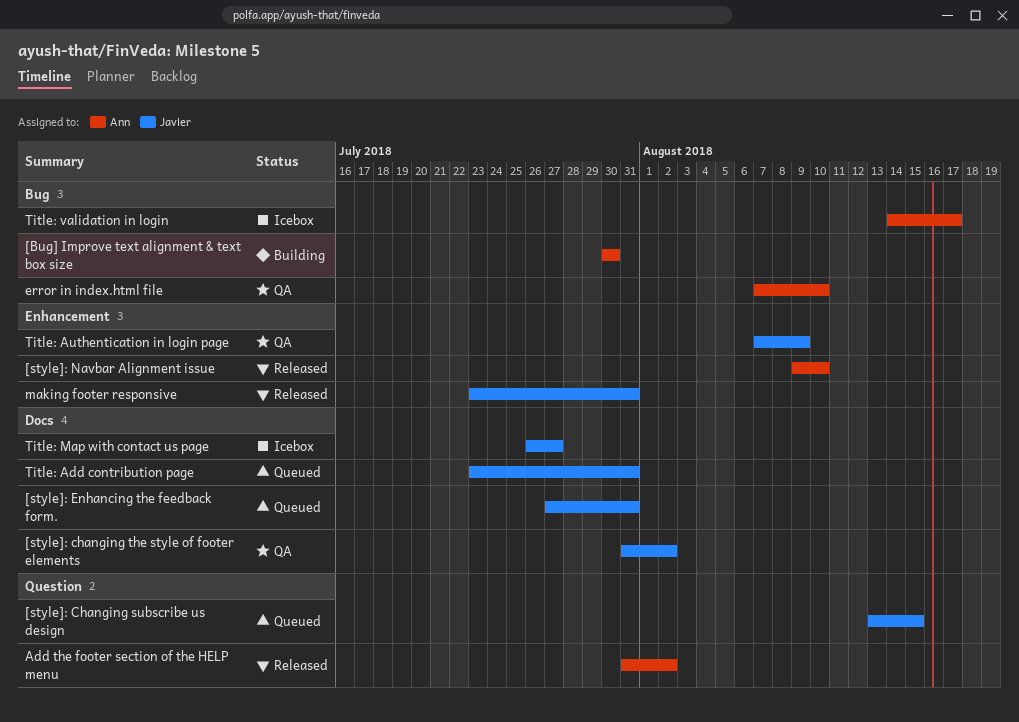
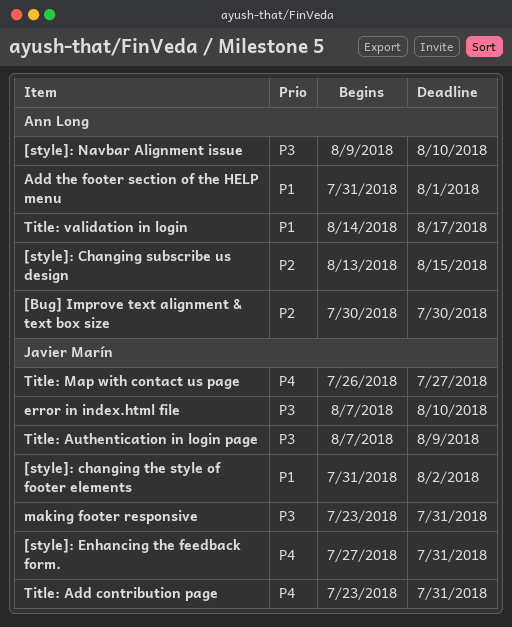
[style]: Changing subscribe us design, owner: Javier Marín -> Ann Long
Add the footer section of the HELP menu, due: Aug 2 -> Aug 1
error in index.html file, owner: Ann Long -> Javier Marín

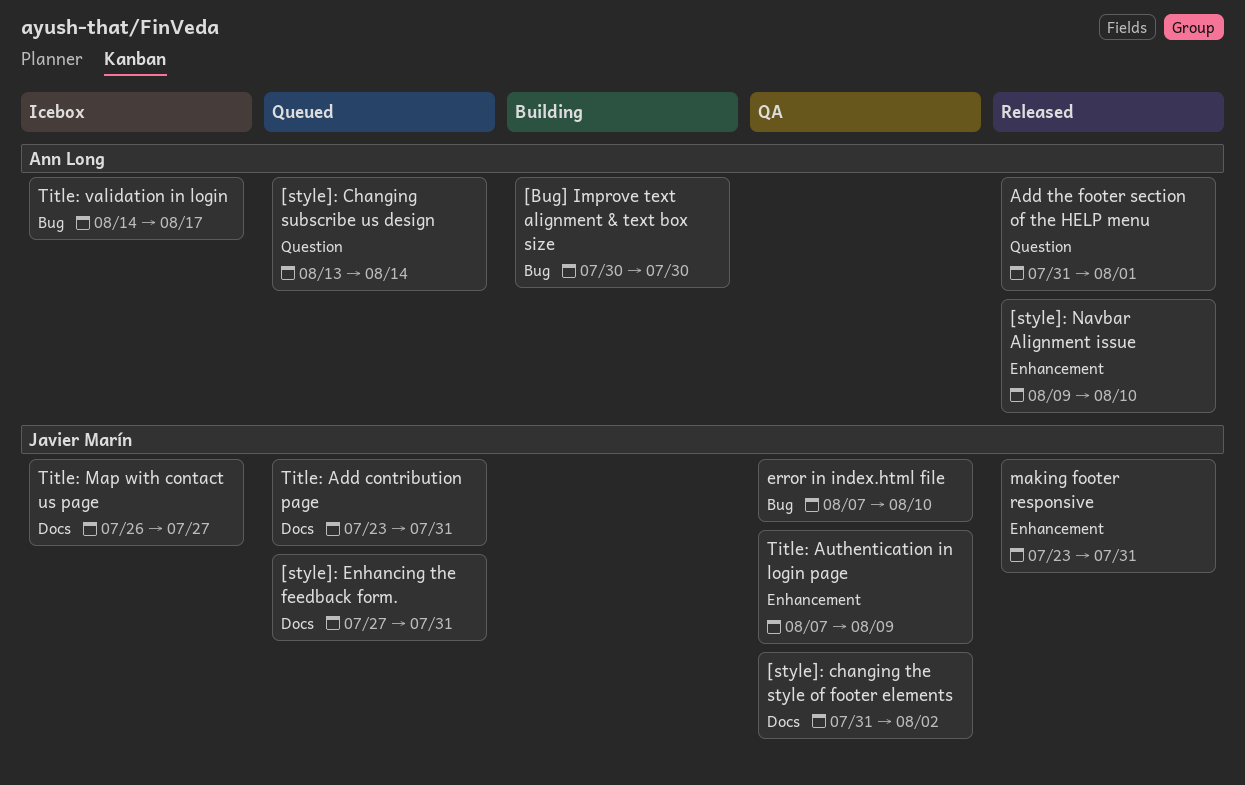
[style]: Changing subscribe us design, due: Aug 15 -> Aug 14

